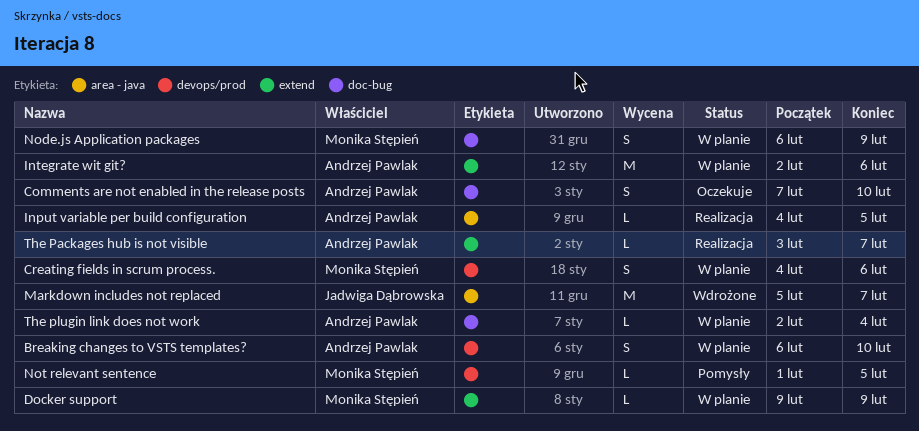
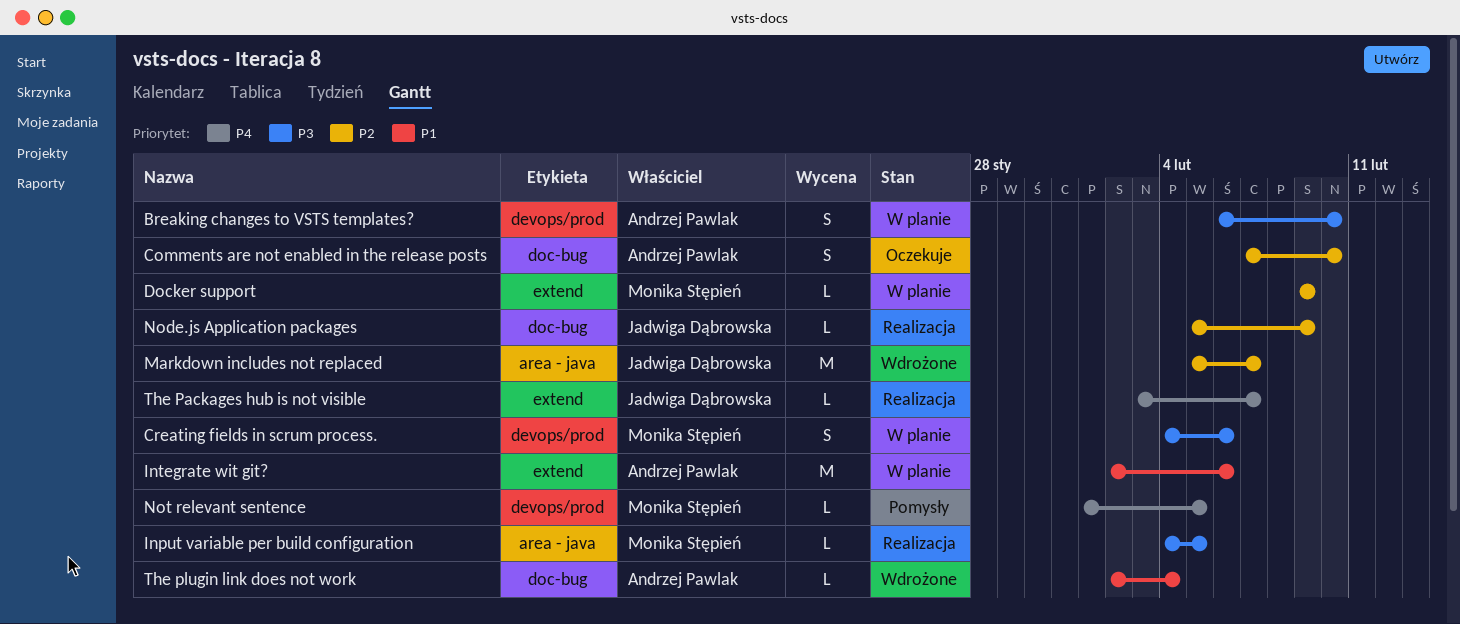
Input variable per build configuration, owner: Andrzej Pawlak -> Monika Stępień
Node.js Application packages, status: W planie -> Realizacja
Node.js Application packages, owner: Monika Stępień -> Jadwiga Dąbrowska
Node.js Application packages, estimate: S -> L
Node.js Application packages, start: Feb 6 -> Feb 5
The Packages hub is not visible, owner: Andrzej Pawlak -> Jadwiga Dąbrowska
The plugin link does not work, status: W planie -> Wdrożone

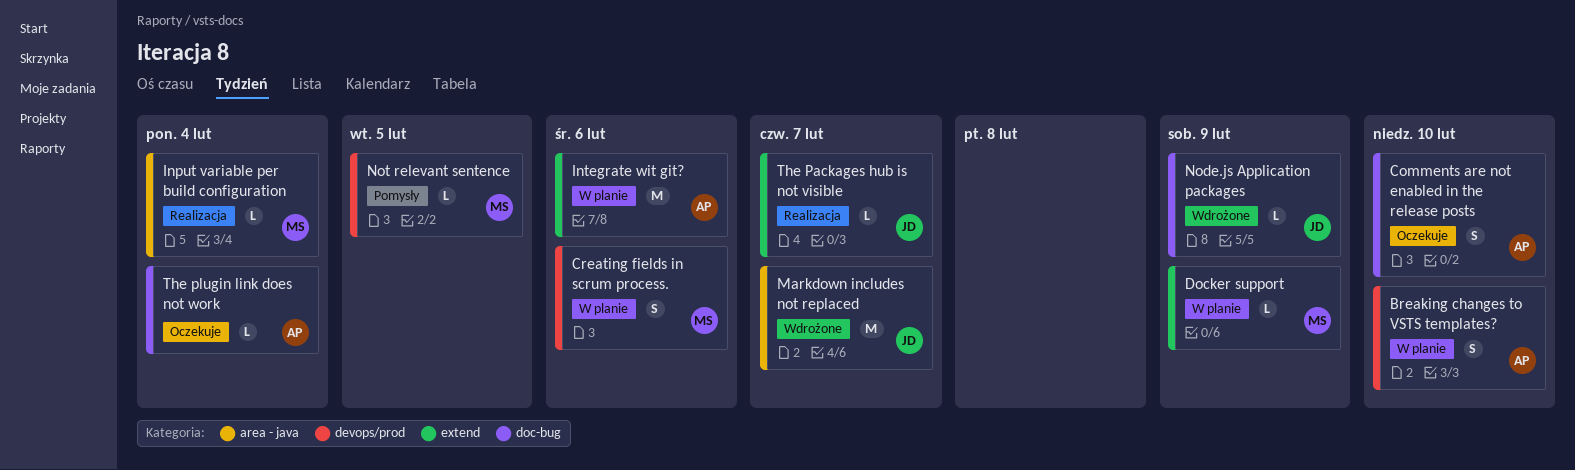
Input variable per build configuration, due: Feb 5 -> Feb 4
Node.js Application packages, status: Realizacja -> Wdrożone
The plugin link does not work, status: Wdrożone -> Oczekuje

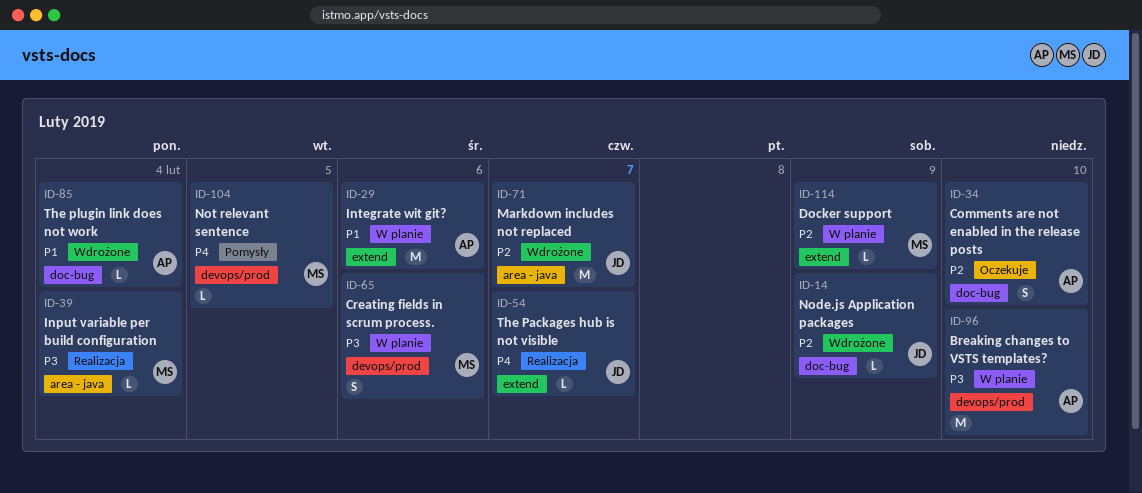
Breaking changes to VSTS templates?, estimate: S -> M
The plugin link does not work, status: Oczekuje -> Wdrożone

